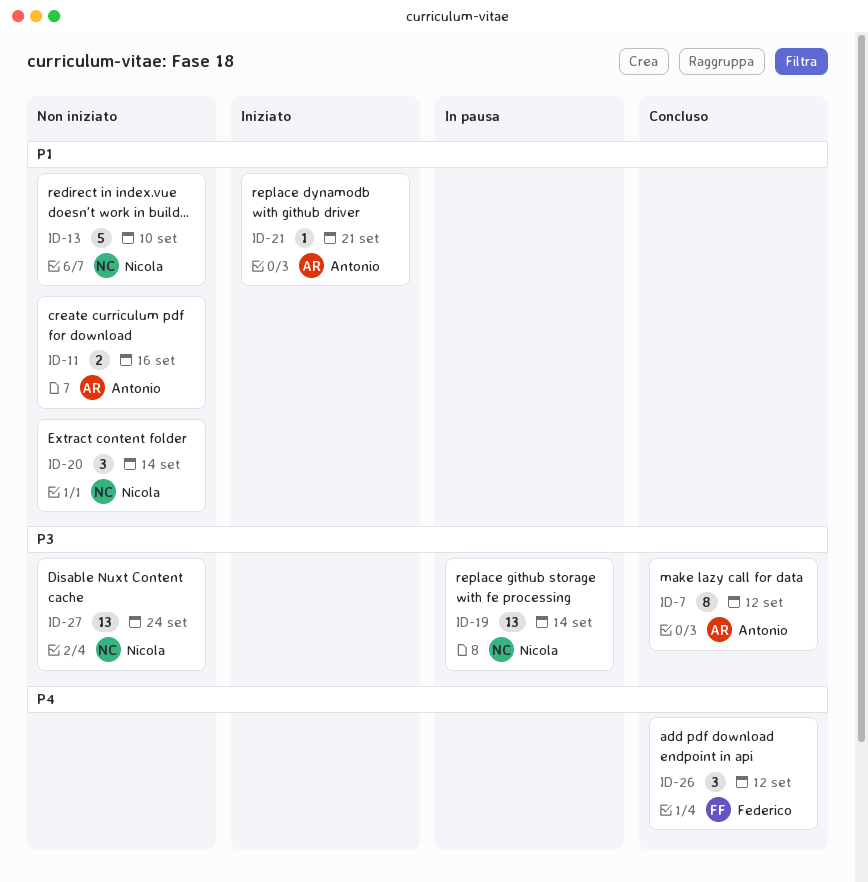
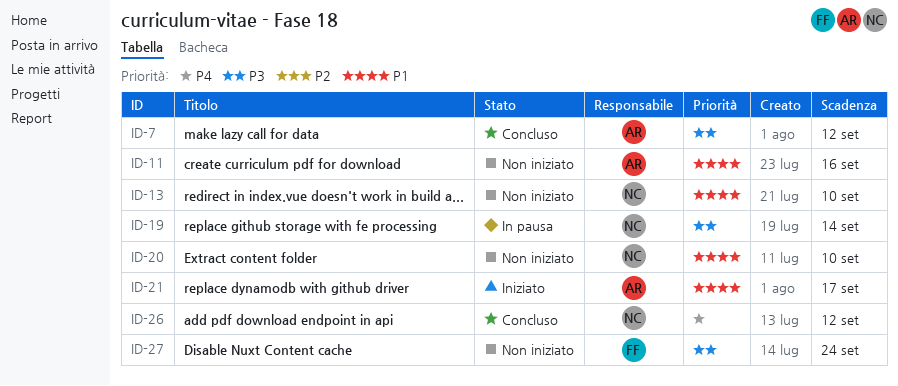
ID-20, due: Sep 14 -> Sep 10
ID-21, due: Sep 21 -> Sep 17
ID-26, owner: Federico -> Nicola
ID-27, owner: Nicola -> Federico

